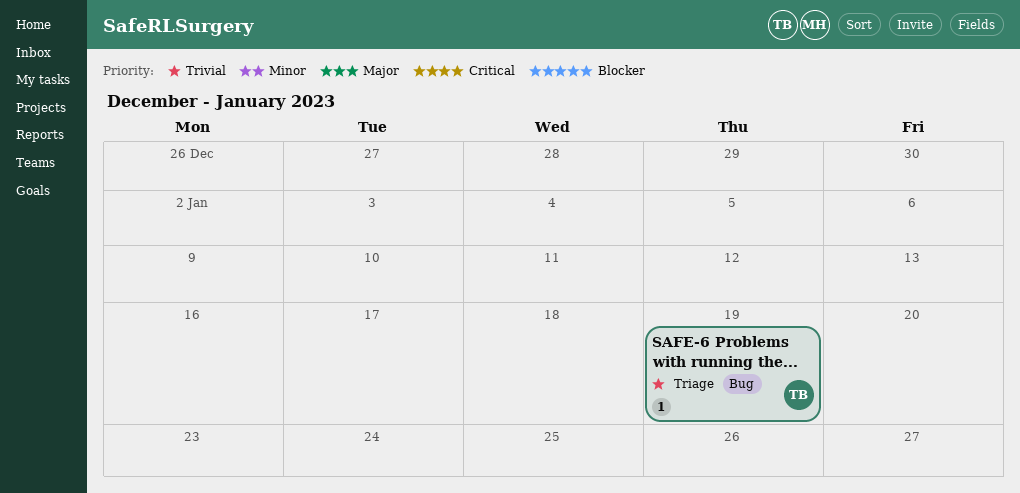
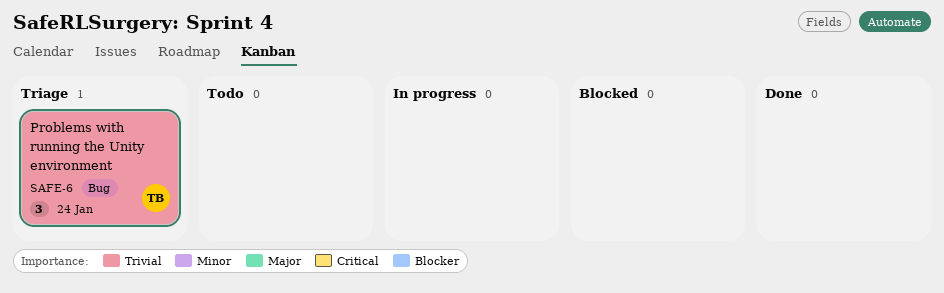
SAFE-6, estimate: 1 -> 3
SAFE-6, due: Jan 19 -> Jan 24

